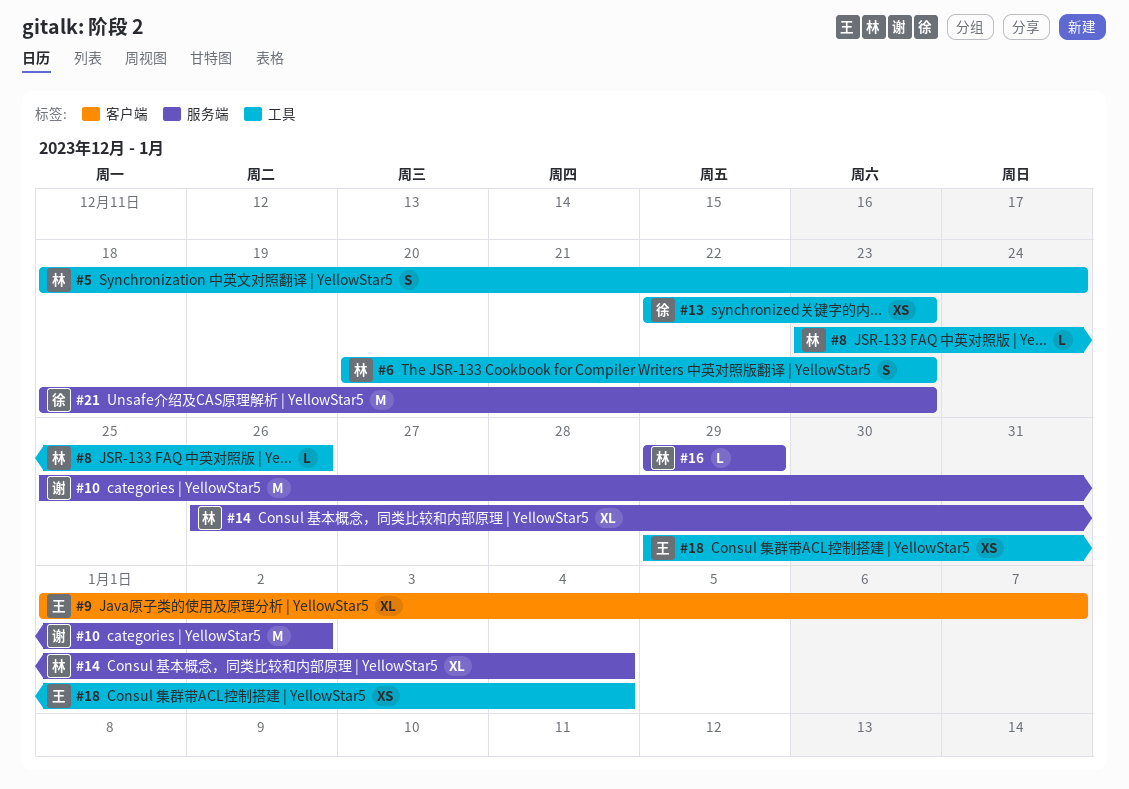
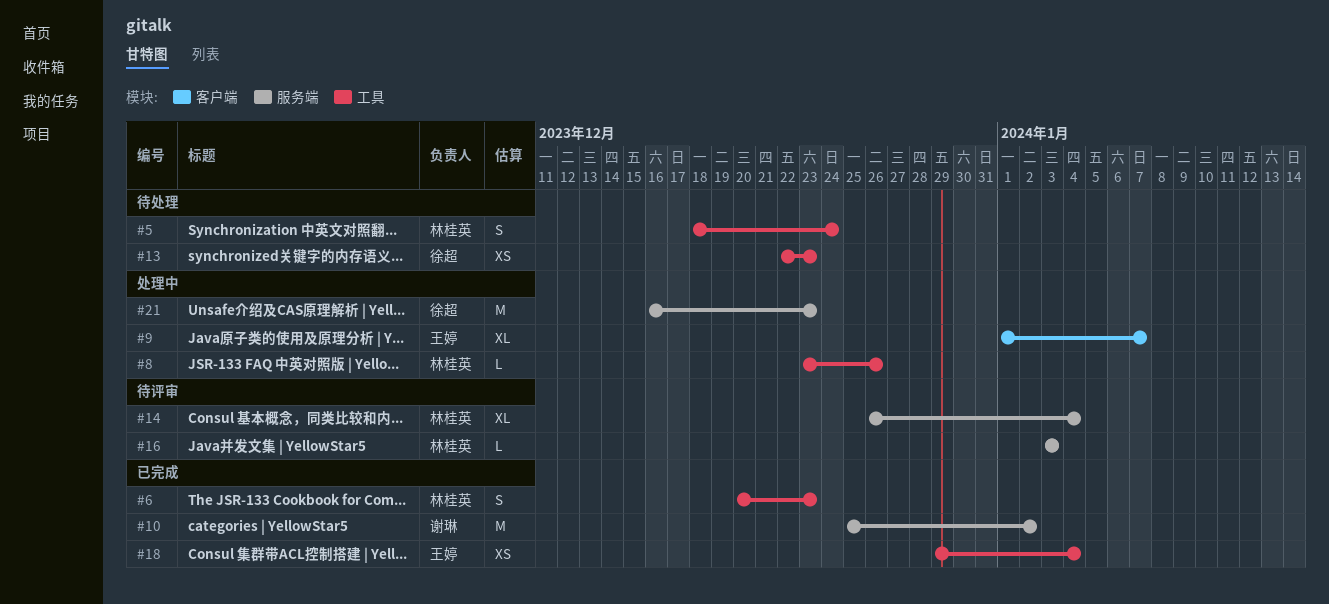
#16, start: Dec 29 -> Jan 3
#16, due: Dec 29 -> Jan 3
#21, start: Dec 18 -> Dec 16

